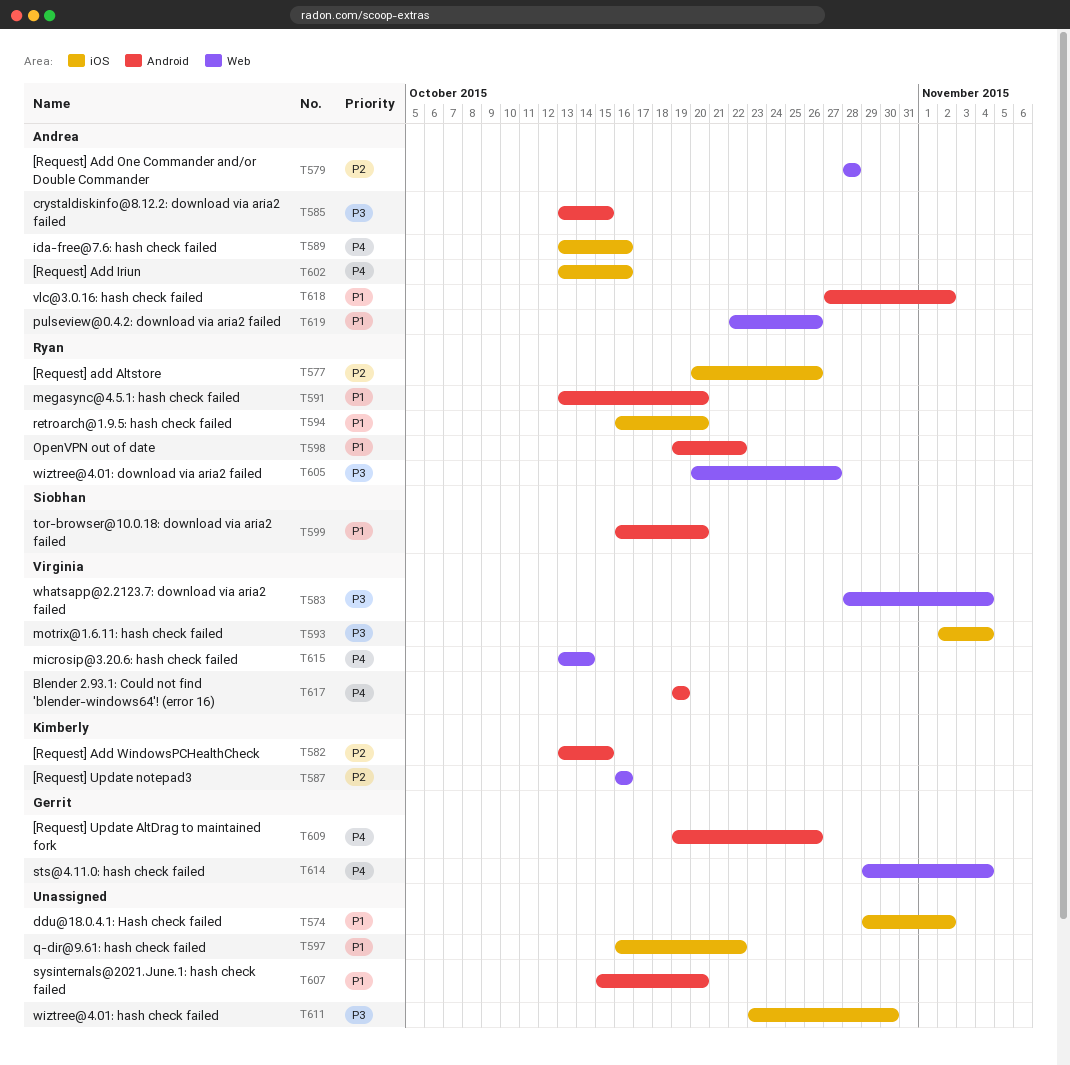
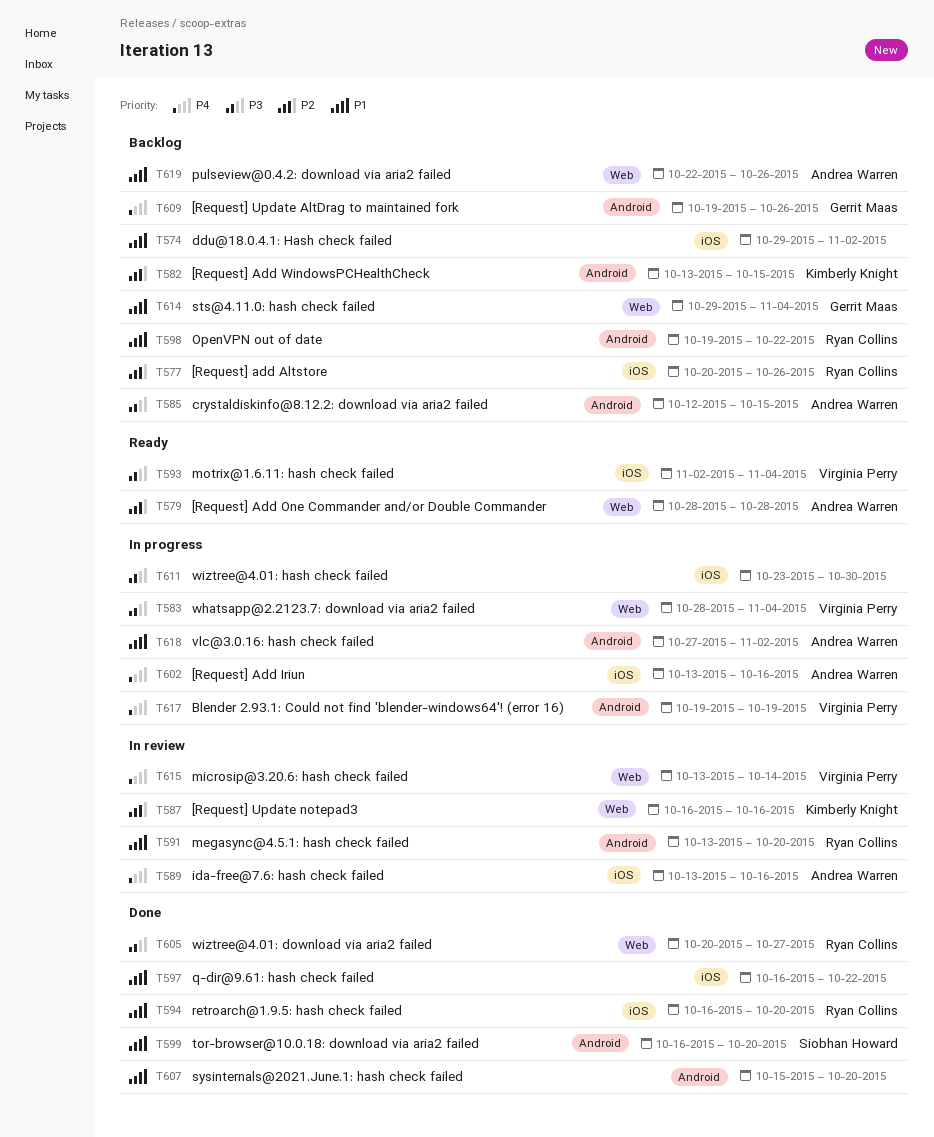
T585, start: Oct 13 -> Oct 12
T614, priority: P4 -> P1

